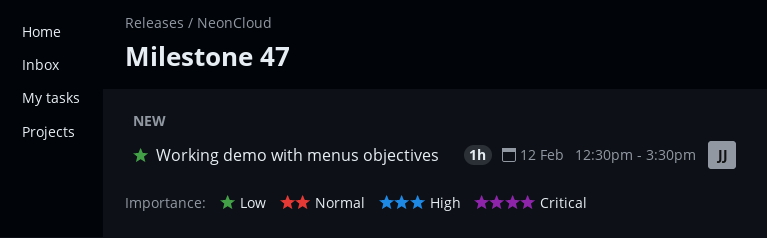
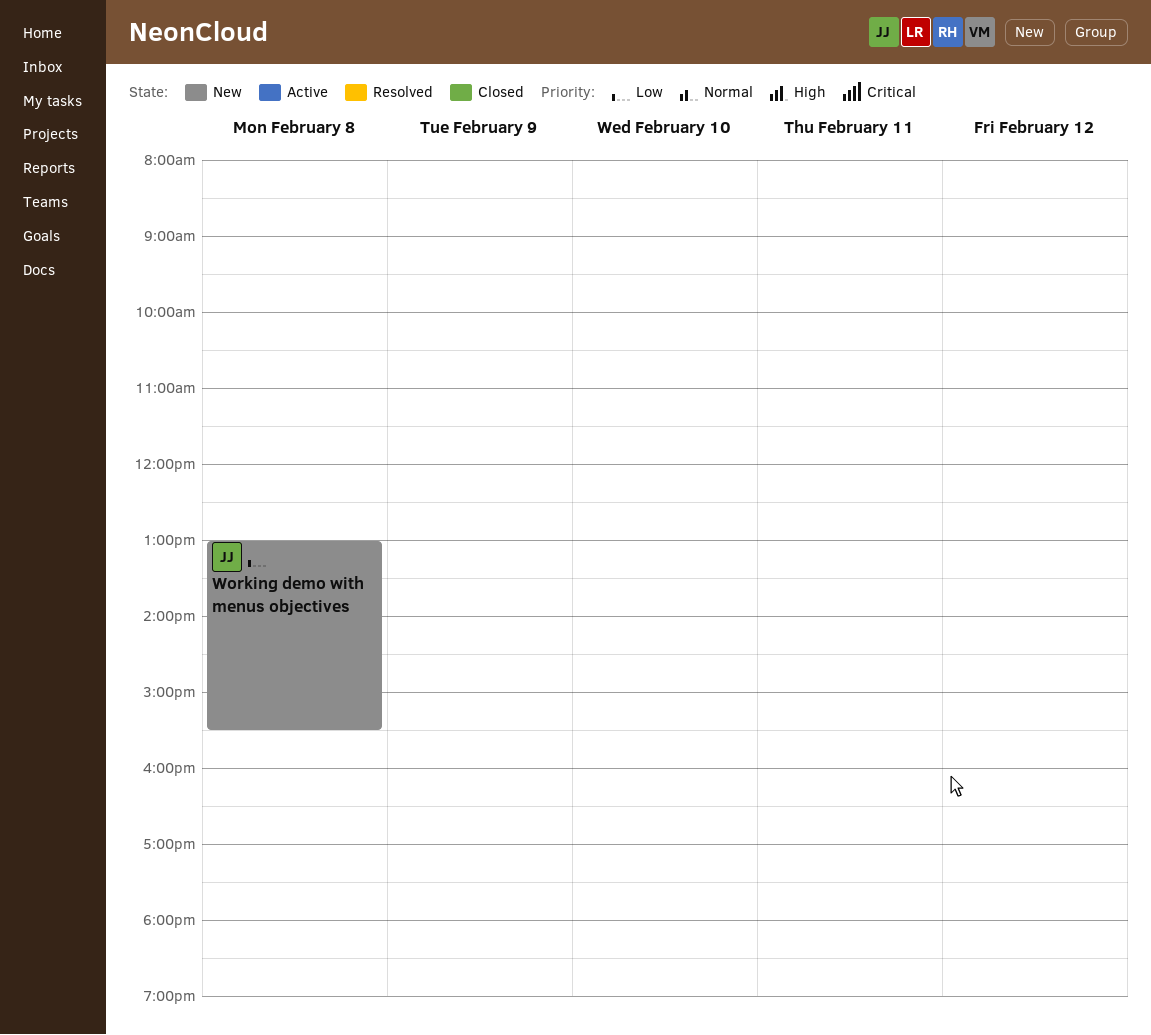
Working demo with menus objectives, day: Feb 12 -> Feb 8
Working demo with menus objectives, begins: 12:30 -> 13:00

